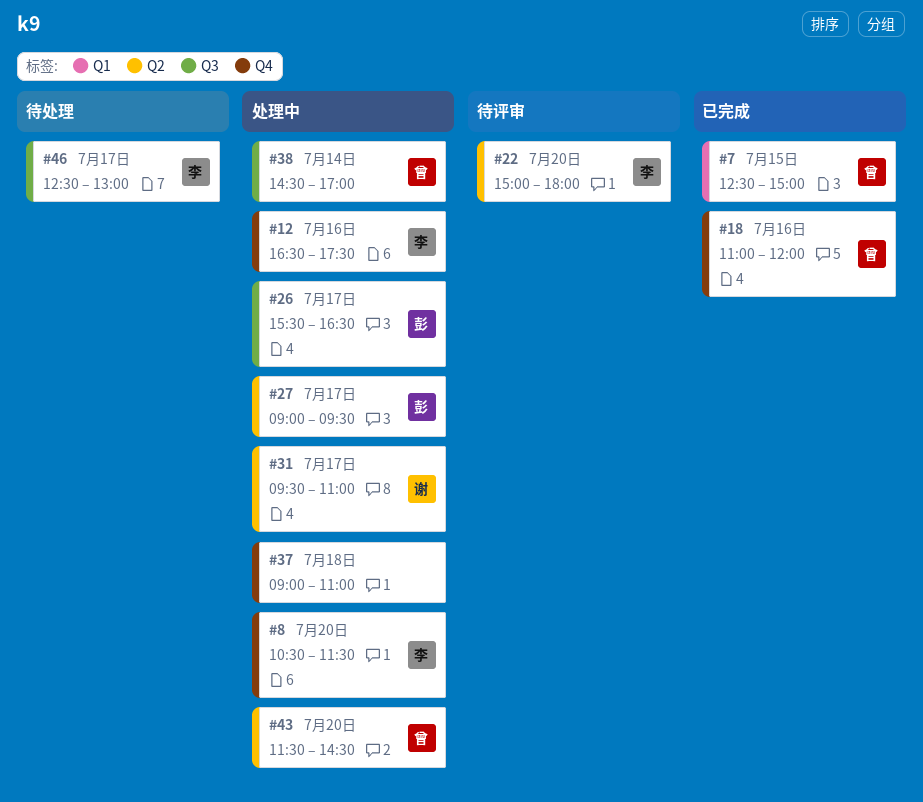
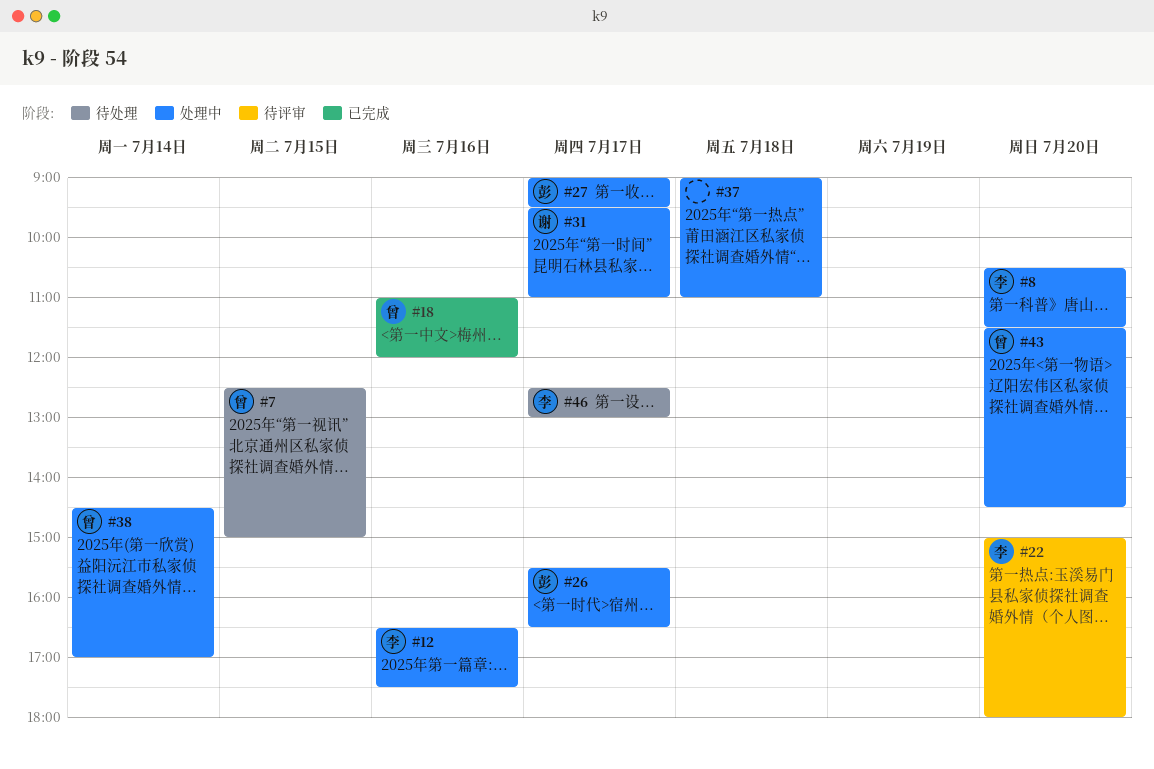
#7, status: 已完成 -> 待处理

